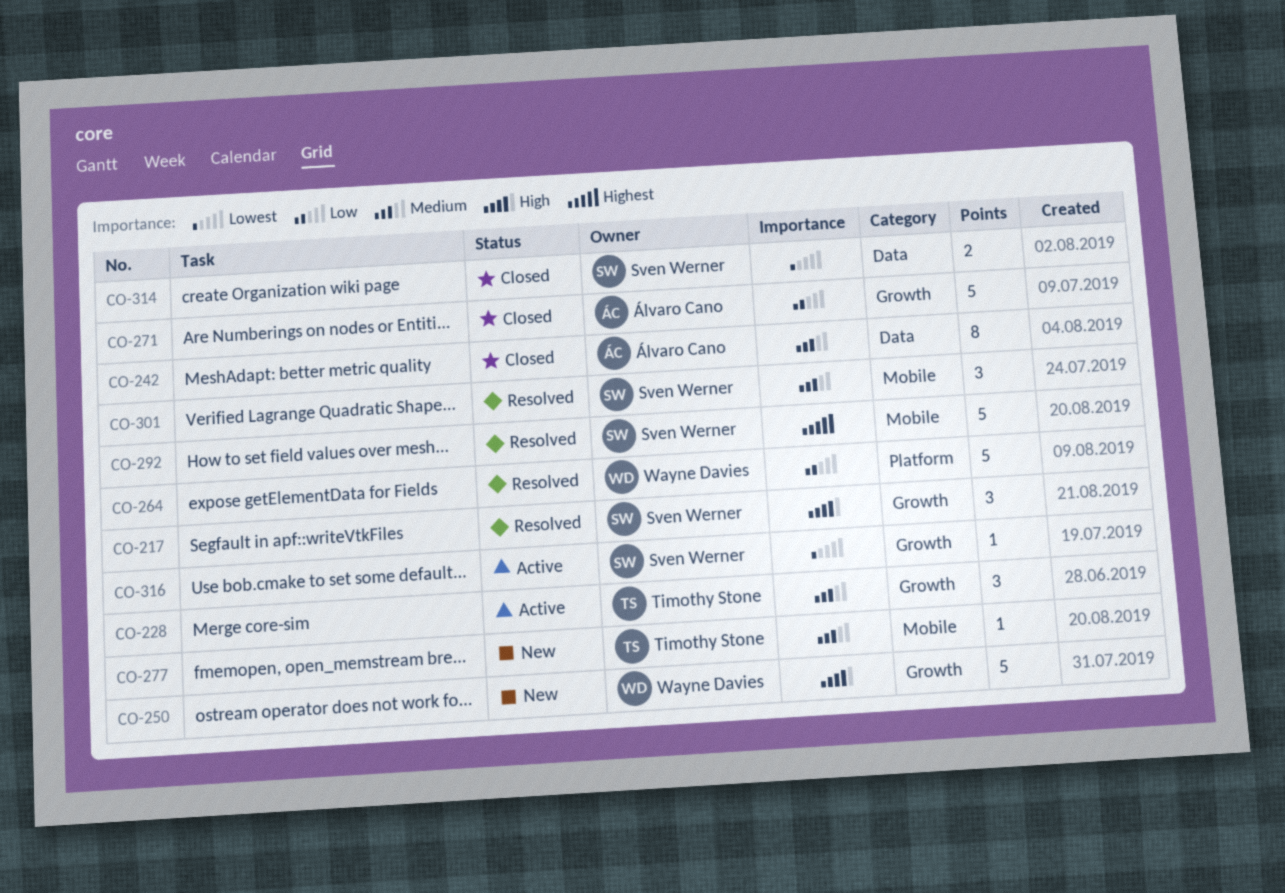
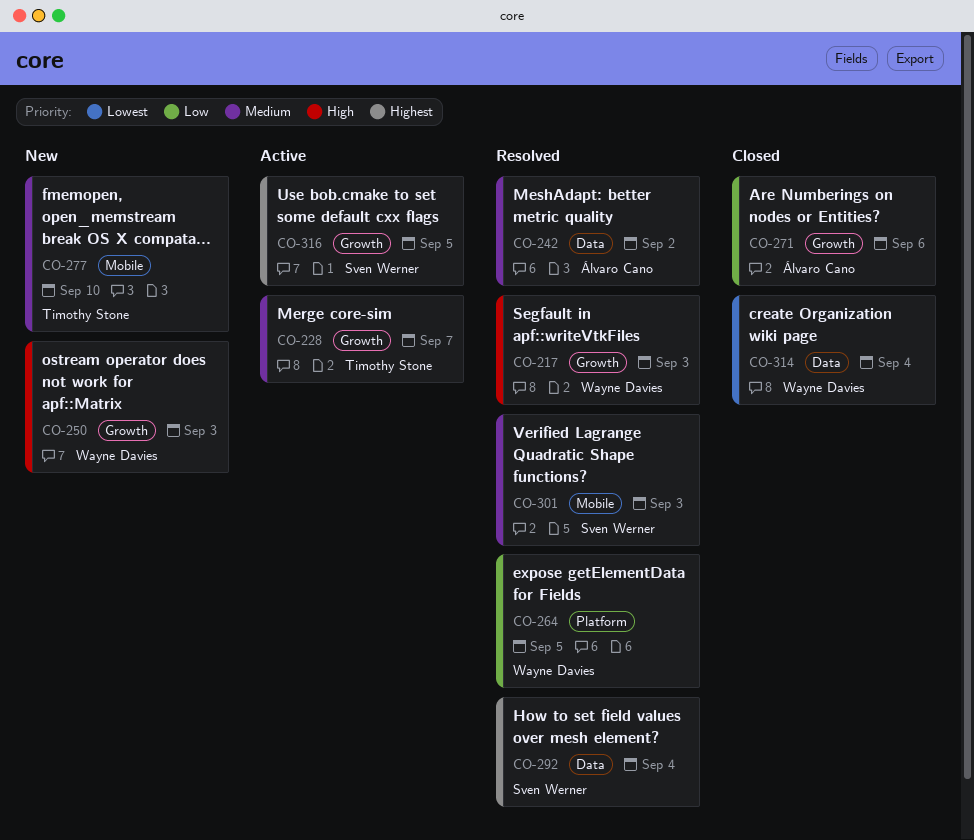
CO-217, owner: Sven Werner -> Wayne Davies
CO-242, status: Closed -> Resolved
CO-292, label: Mobile -> Data
CO-314, owner: Sven Werner -> Wayne Davies
CO-316, priority: Lowest -> Highest

